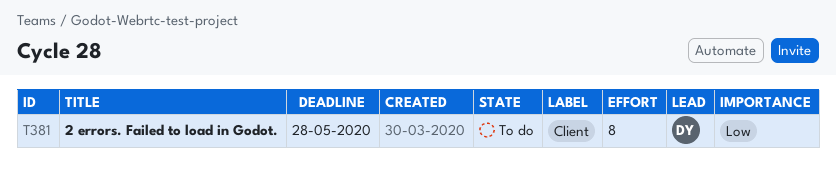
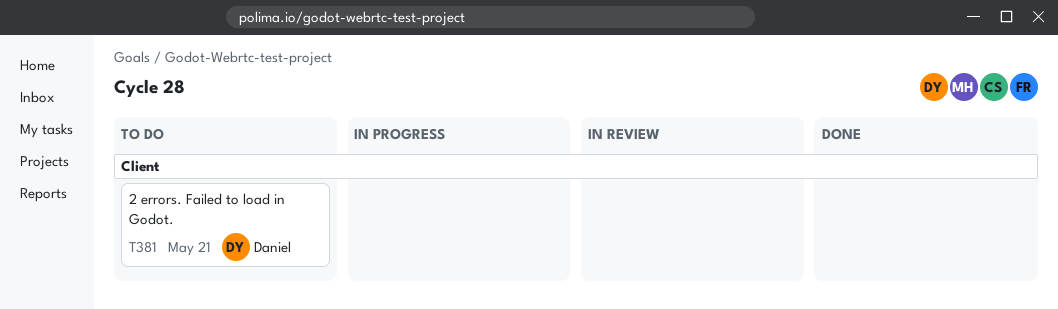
T381, due: May 28 -> May 21

